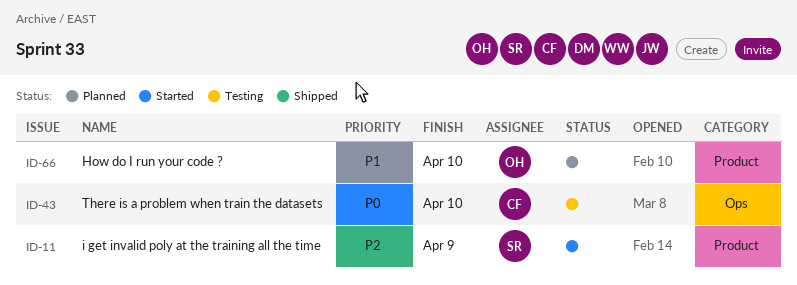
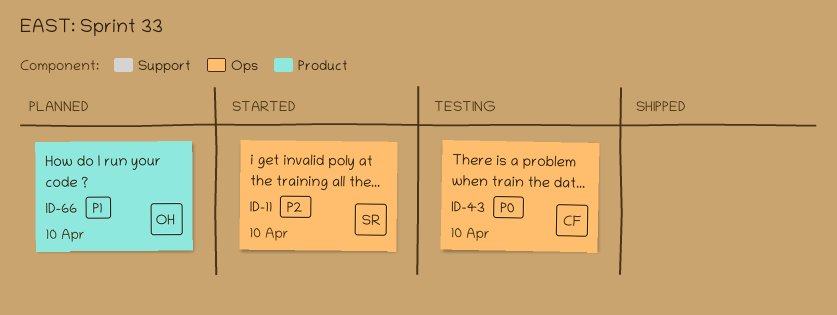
ID-11, label: Product -> Ops
ID-11, due: Apr 9 -> Apr 10

